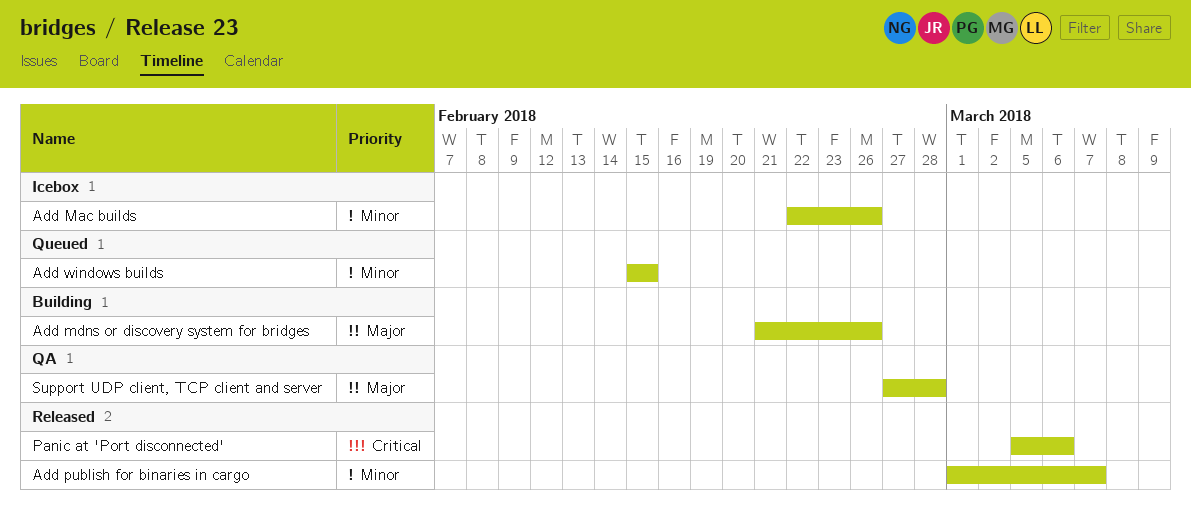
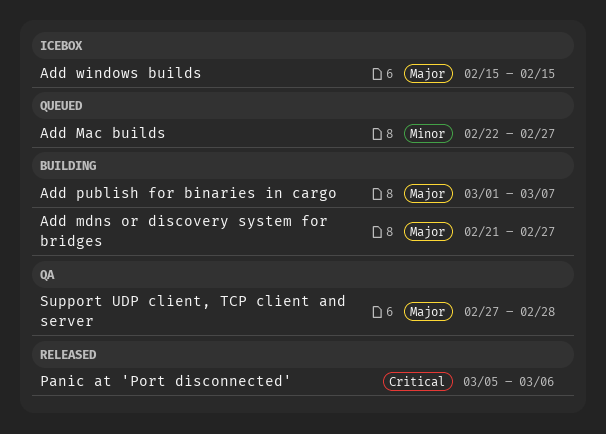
Add Mac builds, status: Icebox -> Queued
Add Mac builds, due: Feb 26 -> Feb 27
Add mdns or discovery system for bridges, due: Feb 26 -> Feb 27
Add publish for binaries in cargo, status: Released -> Building
Add publish for binaries in cargo, priority: Minor -> Major
Add windows builds, status: Queued -> Icebox
Add windows builds, priority: Minor -> Major

